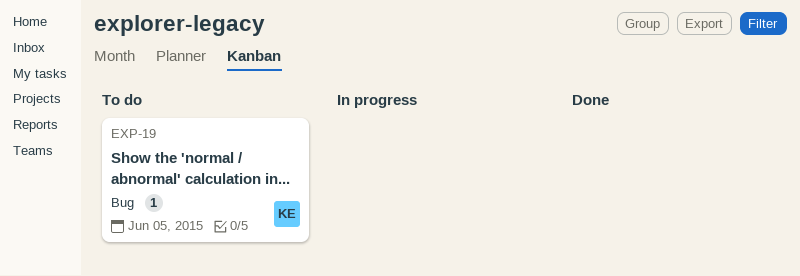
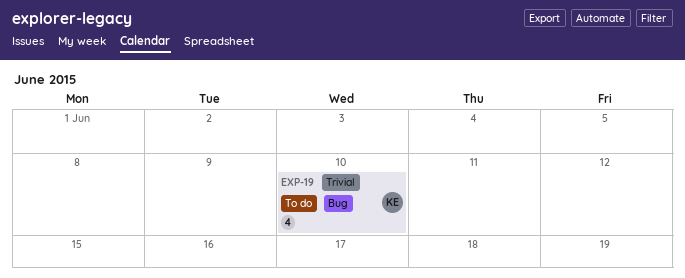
EXP-19, estimate: 1 -> 4
EXP-19, due: Jun 5 -> Jun 10

